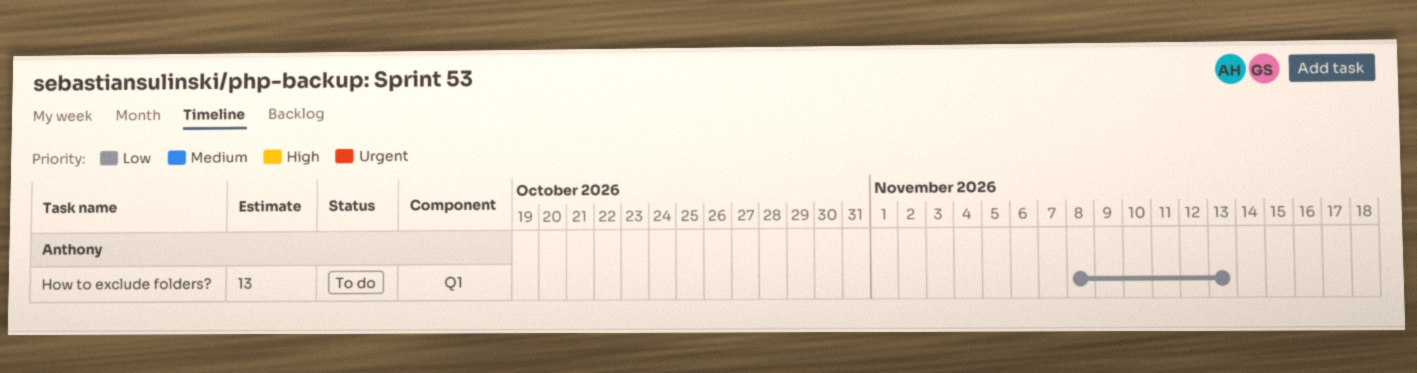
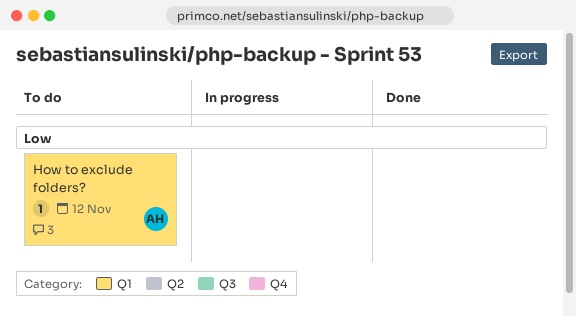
How to exclude folders?, estimate: 13 -> 1
How to exclude folders?, due: Nov 13 -> Nov 12

